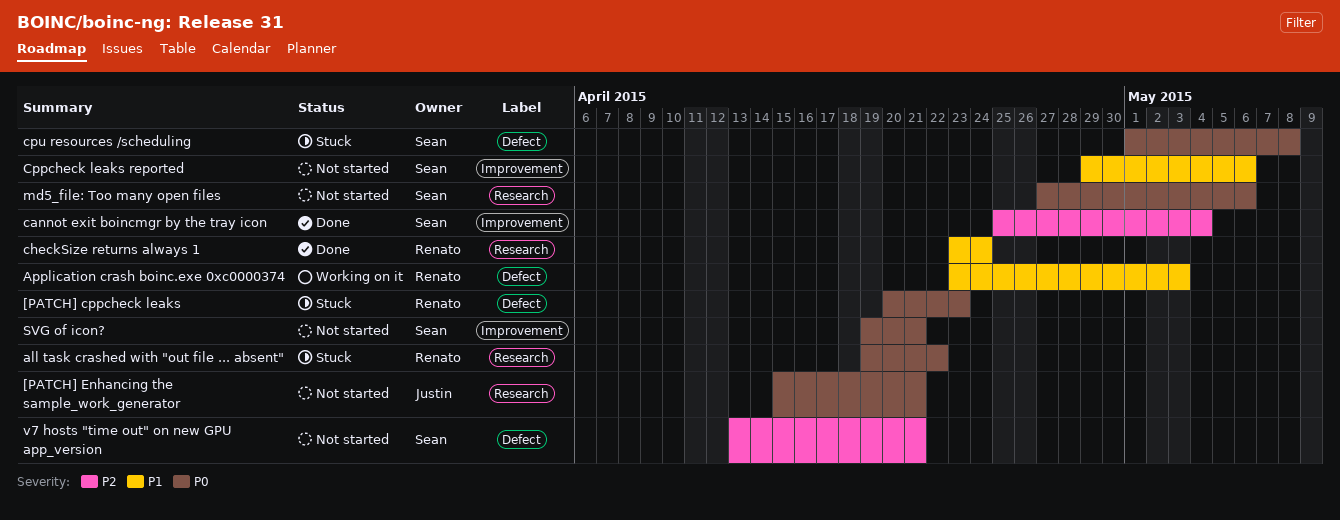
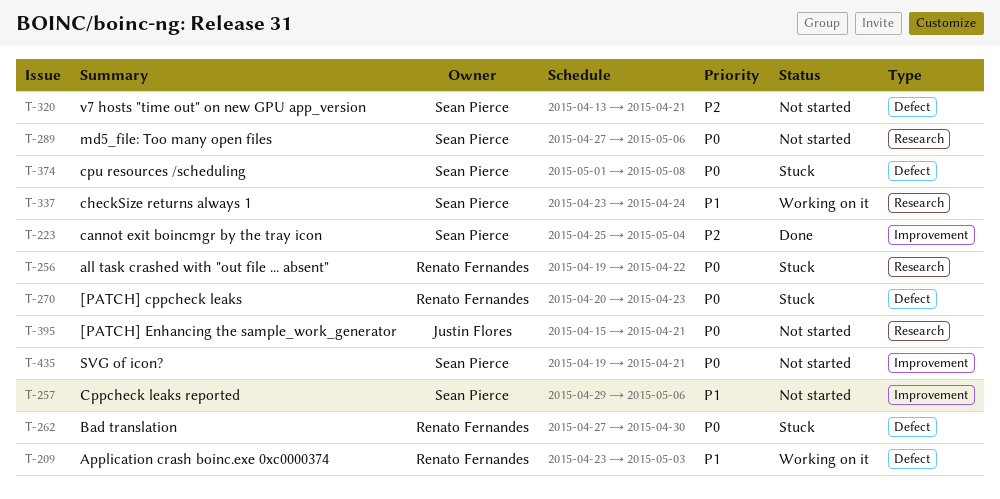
Bad translation: none -> present
checkSize returns always 1, status: Done -> Working on it
checkSize returns always 1, owner: Renato Fernandes -> Sean Pierce

